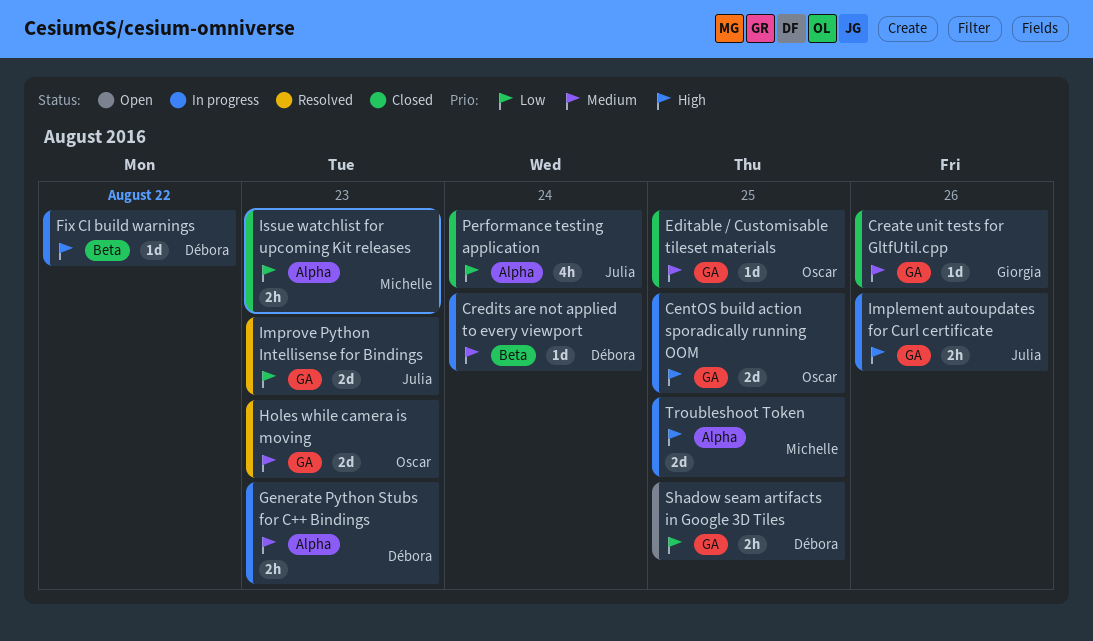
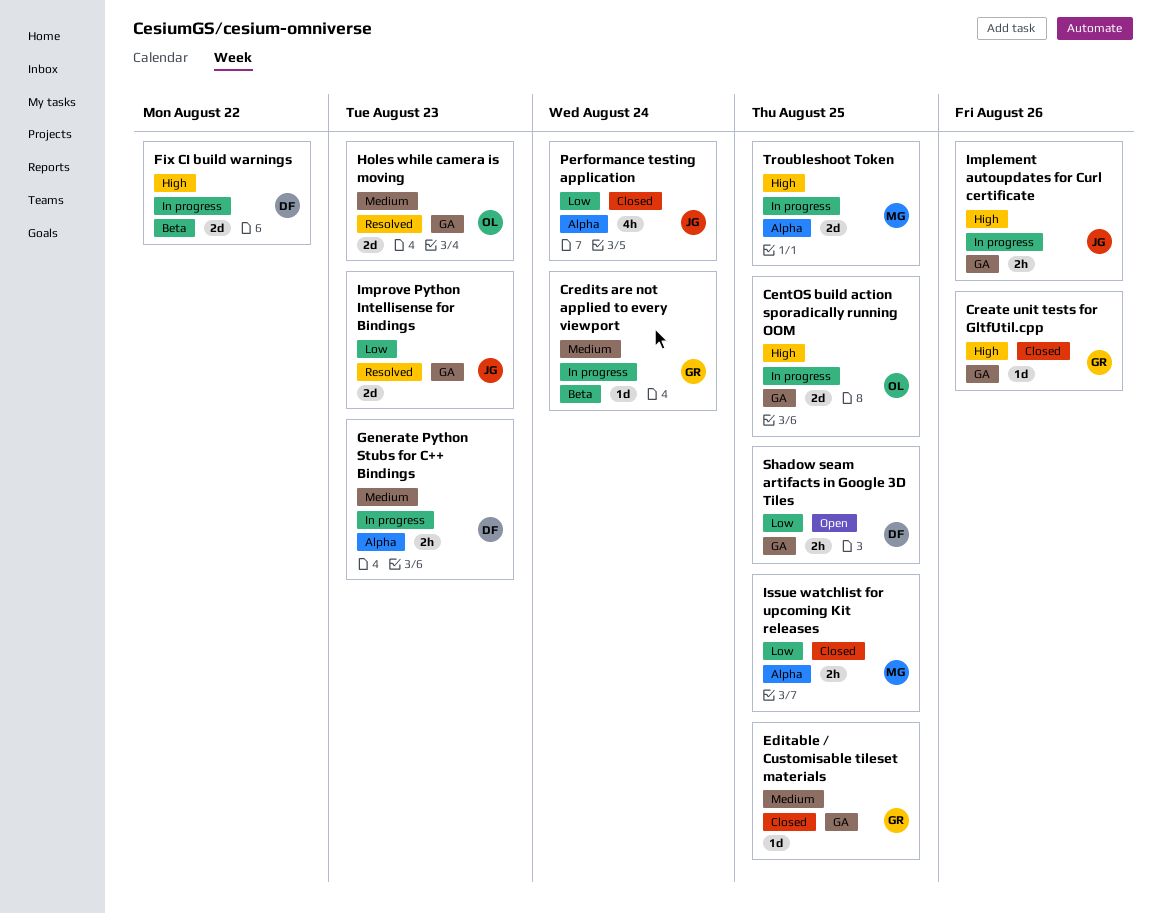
Create unit tests for GltfUtil.cpp, priority: Medium -> High
Credits are not applied to every viewport, owner: Débora -> Giorgia
Editable / Customisable tileset materials, owner: Oscar -> Giorgia
Fix CI build warnings, estimate: 1d -> 2d
Issue watchlist for upcoming Kit releases, due: Aug 23 -> Aug 25

